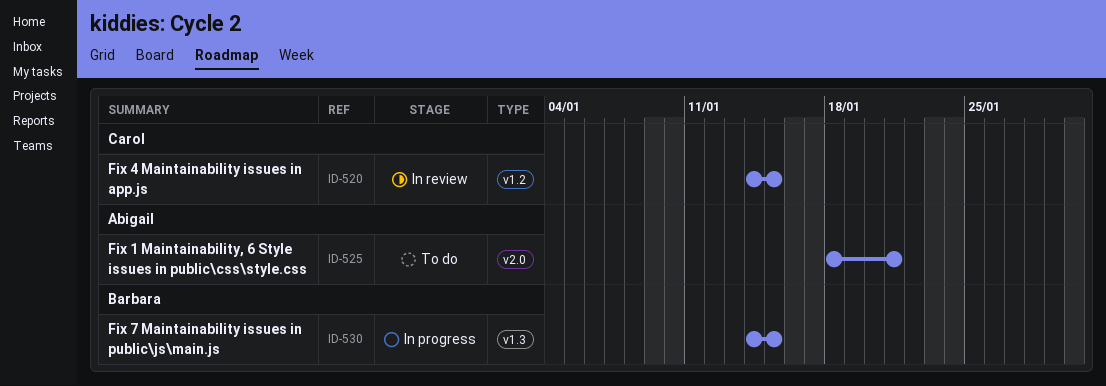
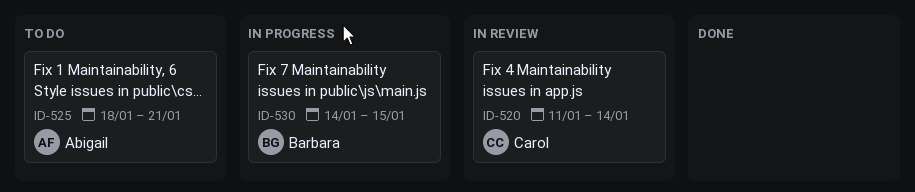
ID-520, start: Jan 14 -> Jan 11
ID-520, due: Jan 15 -> Jan 14

